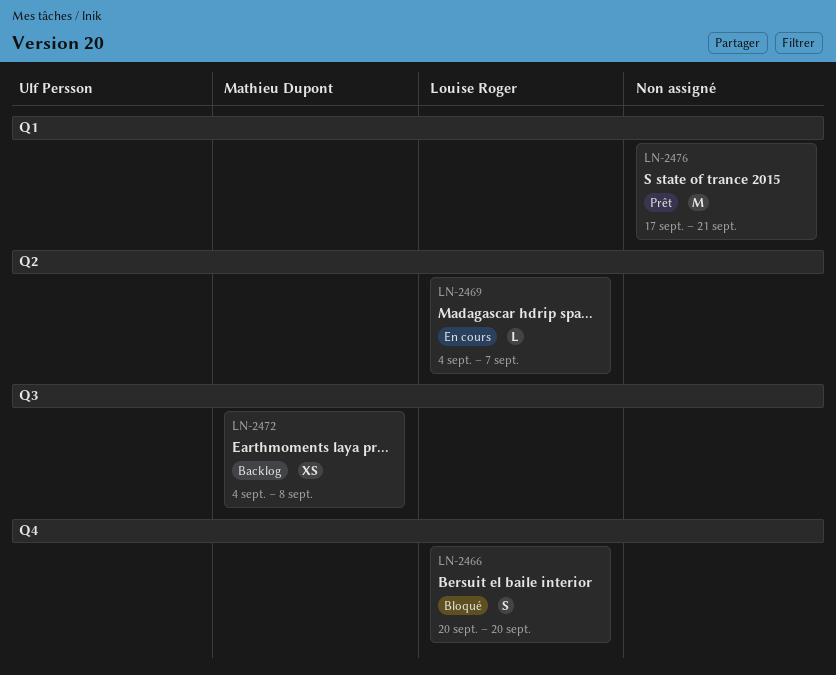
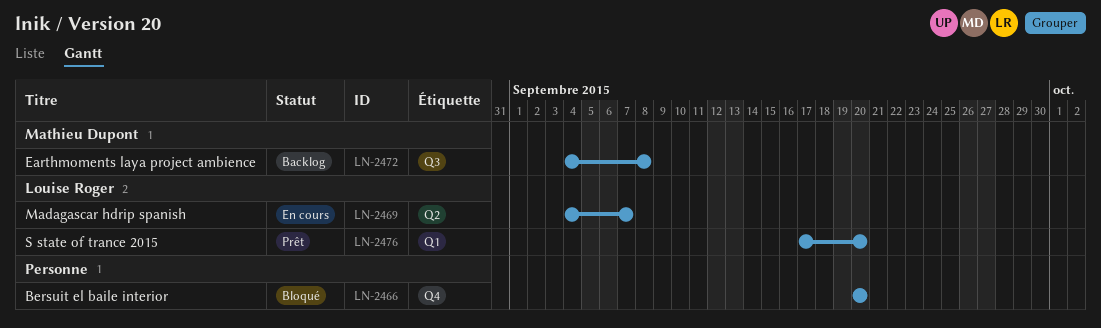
LN-2466, owner: Louise Roger -> none
LN-2476, owner: none -> Louise Roger
LN-2476, due: Sep 21 -> Sep 20

